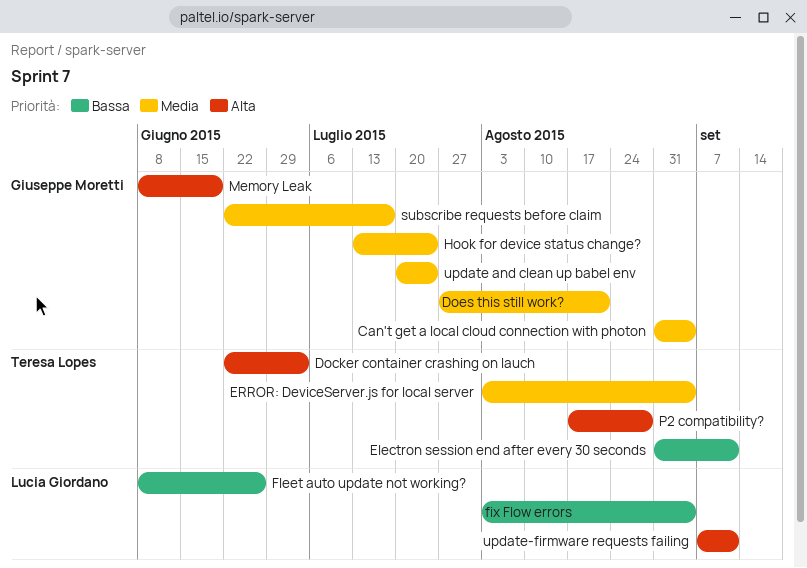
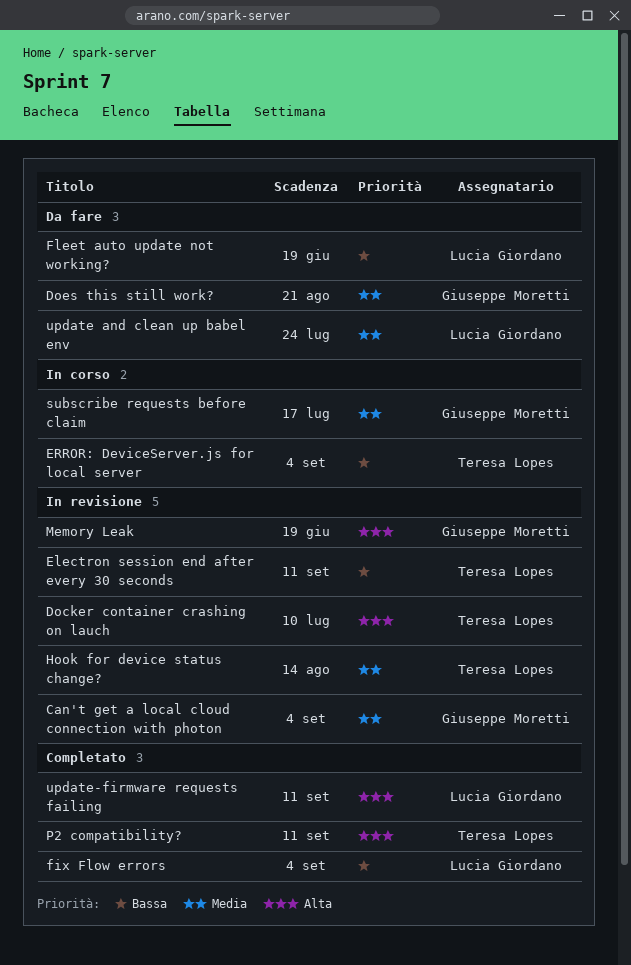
Docker container crashing on lauch, due: Jul 3 -> Jul 10
ERROR: DeviceServer.js for local server, priority: Media -> Bassa
Fleet auto update not working?, due: Jun 26 -> Jun 19
Hook for device status change?, owner: Giuseppe Moretti -> Teresa Lopes
Hook for device status change?, due: Jul 24 -> Aug 14
P2 compatibility?, due: Aug 28 -> Sep 11
update and clean up babel env, owner: Giuseppe Moretti -> Lucia Giordano

